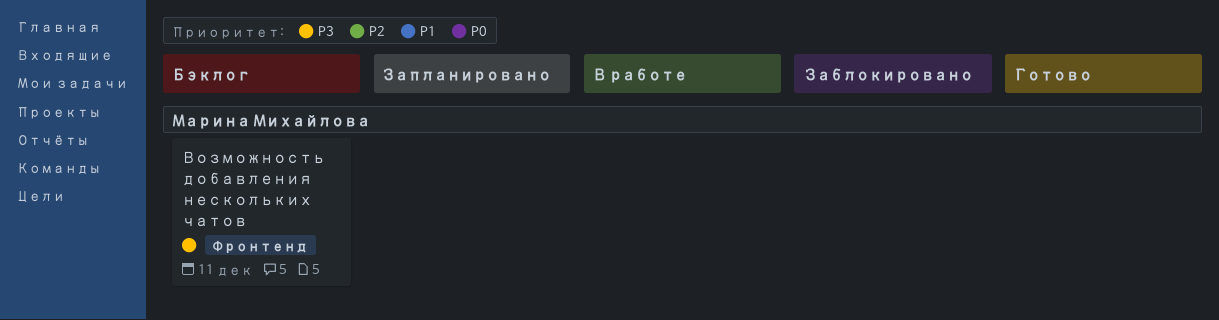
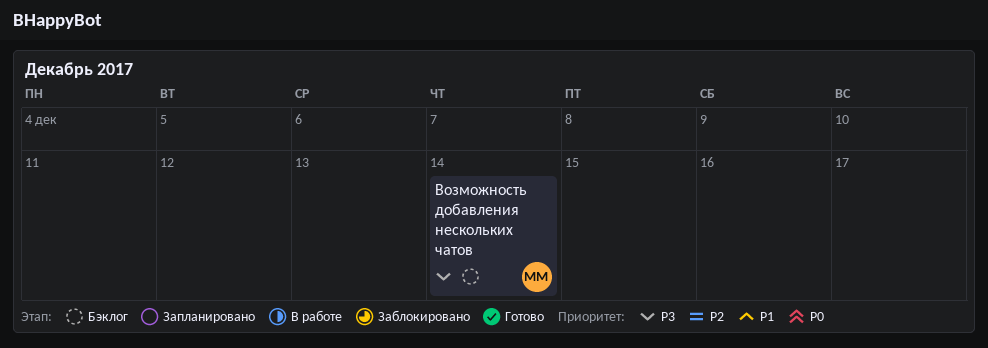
Возможность добавления нескольких чатов, due: Dec 11 -> Dec 14

